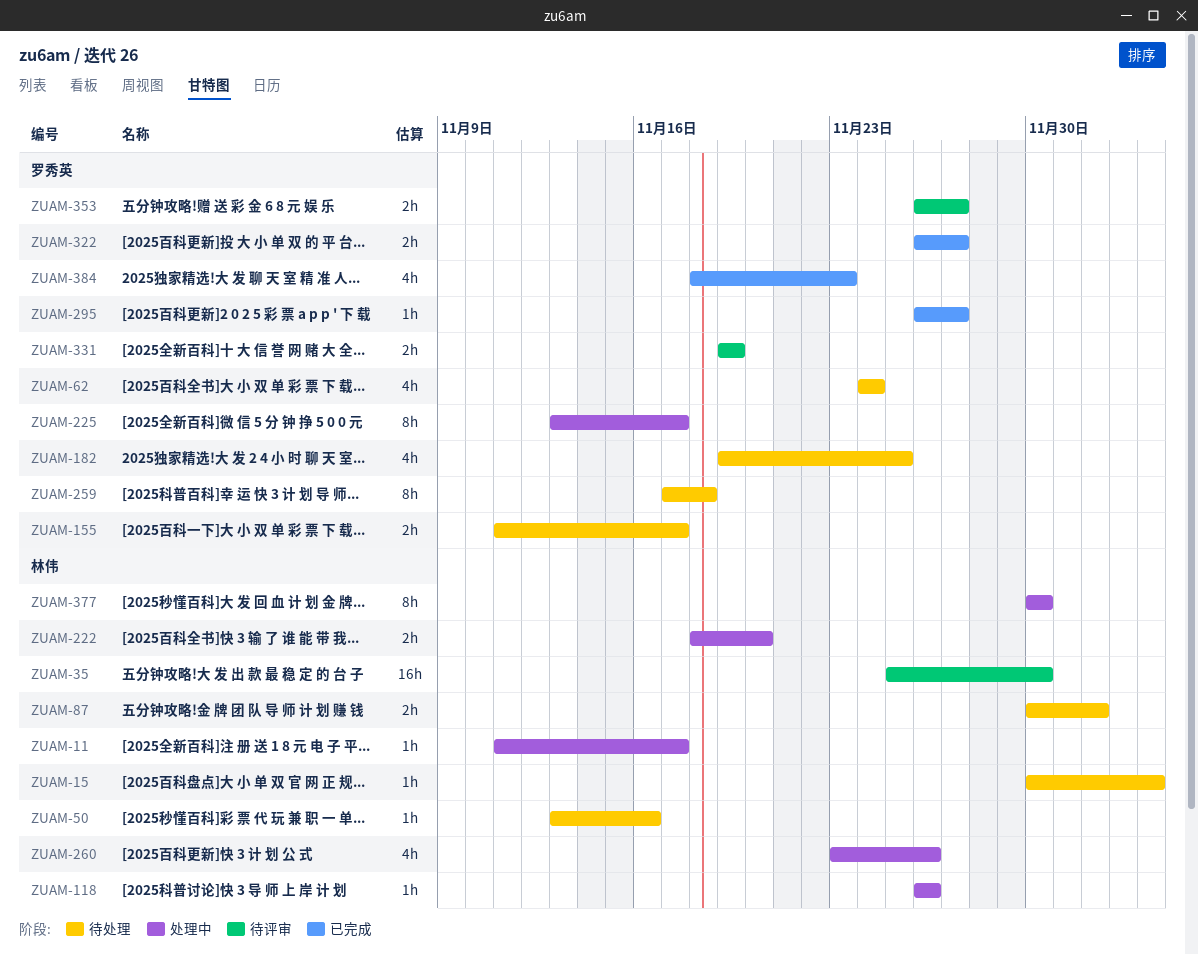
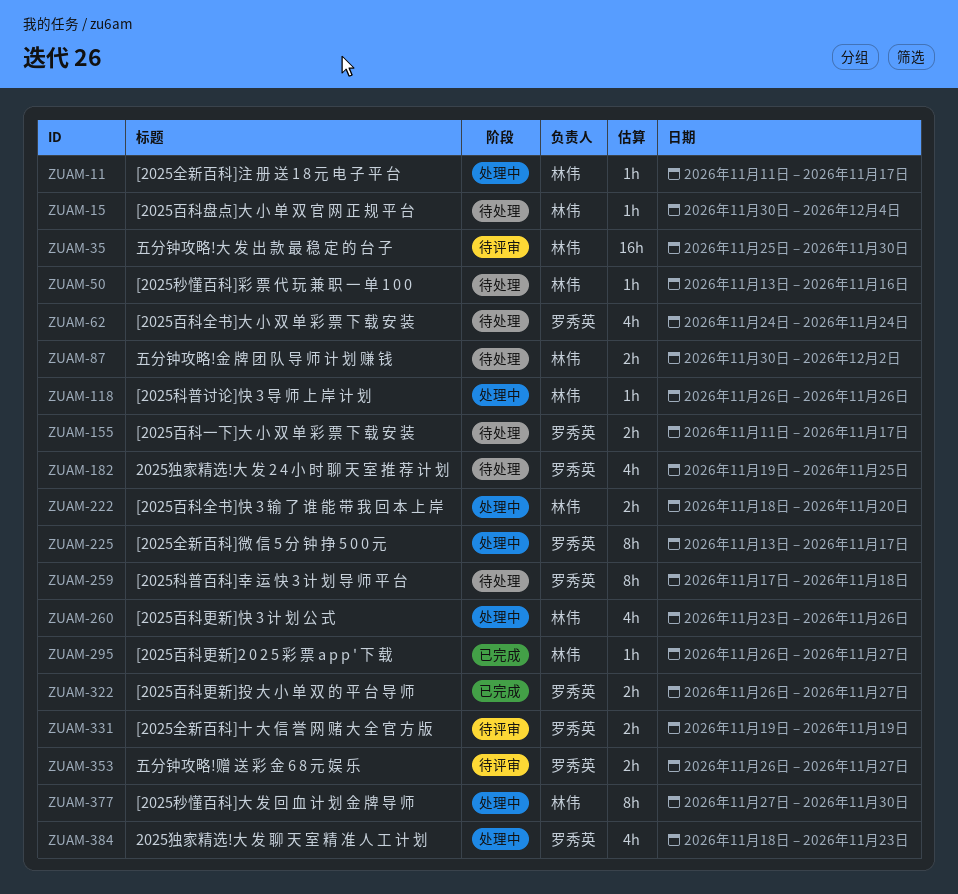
ZUAM-295, owner: 罗秀英 -> 林伟
ZUAM-377, start: Nov 30 -> Nov 27
ZUAM-384, status: 已完成 -> 处理中

